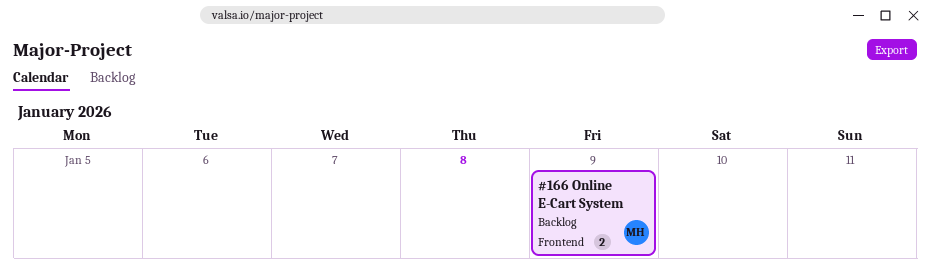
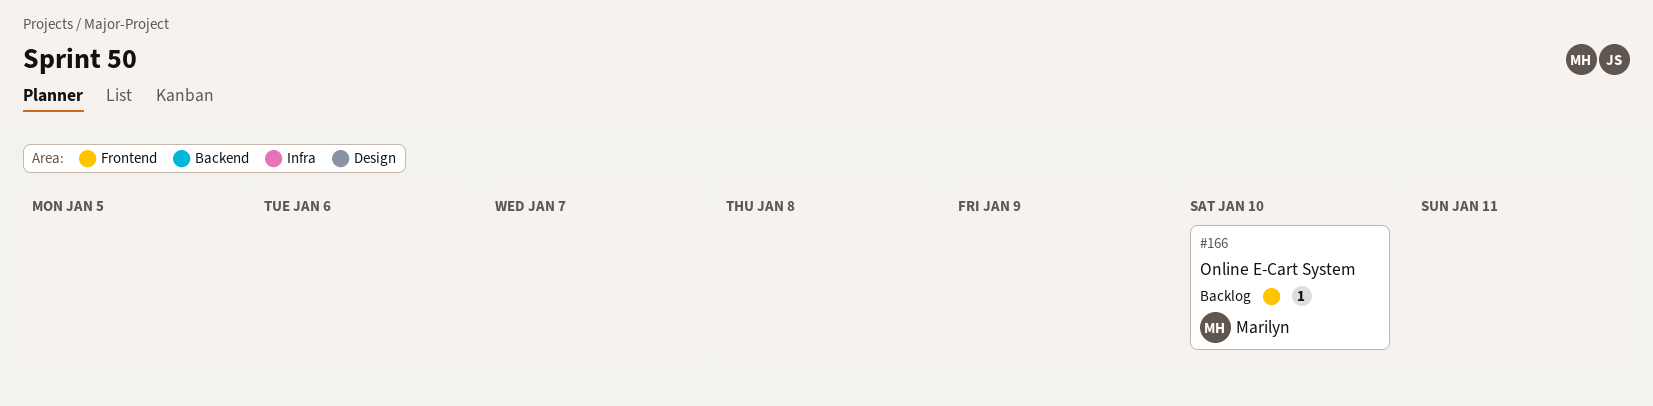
#166, estimate: 2 -> 1
#166, due: Jan 9 -> Jan 10

